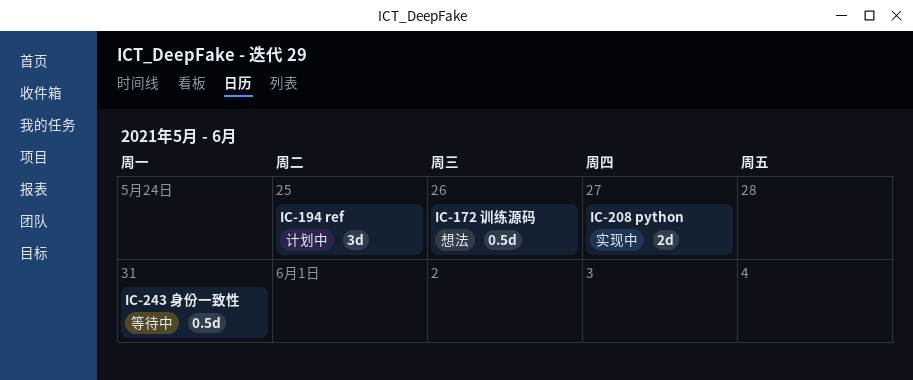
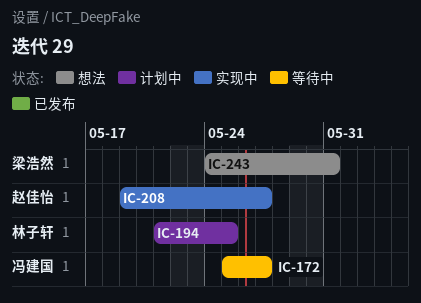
IC-172, status: 想法 -> 等待中
IC-172, due: May 26 -> May 27
IC-243, status: 等待中 -> 想法

